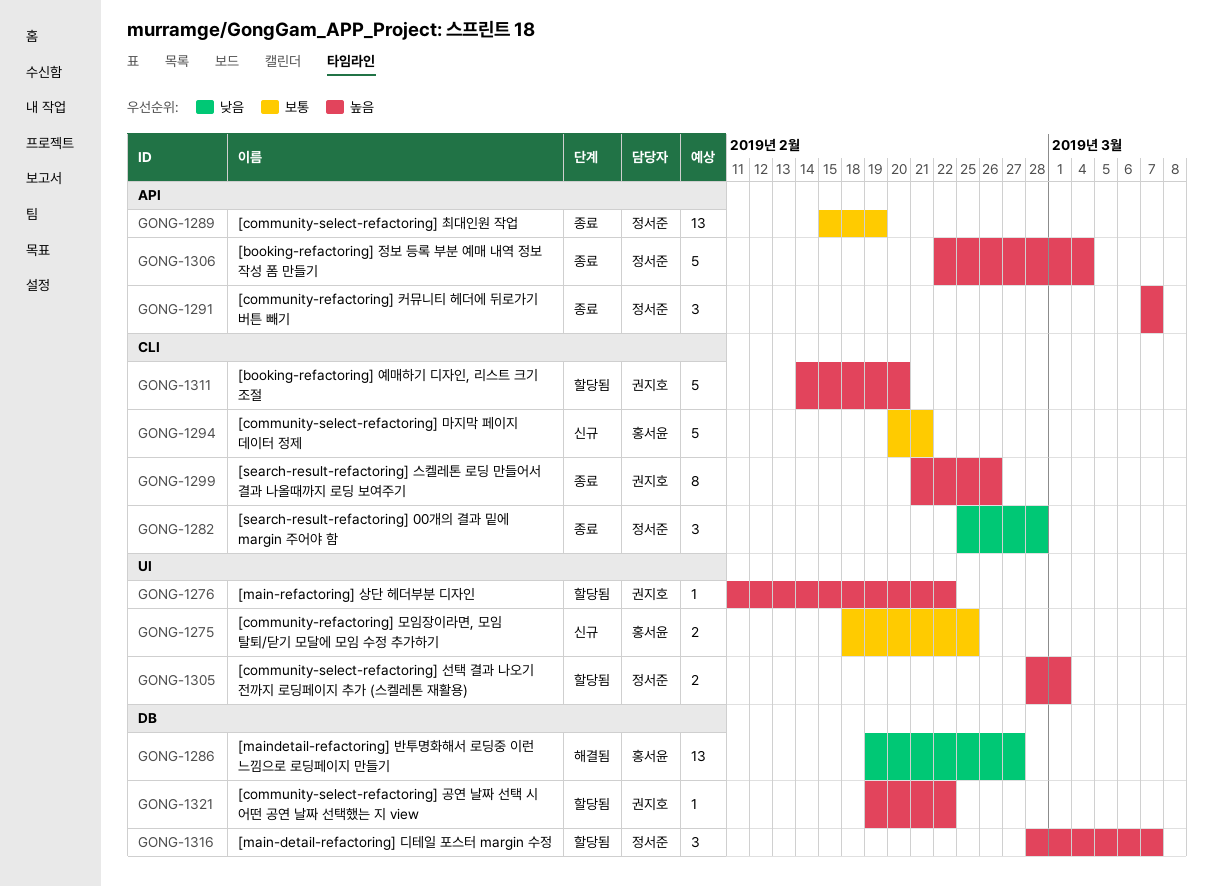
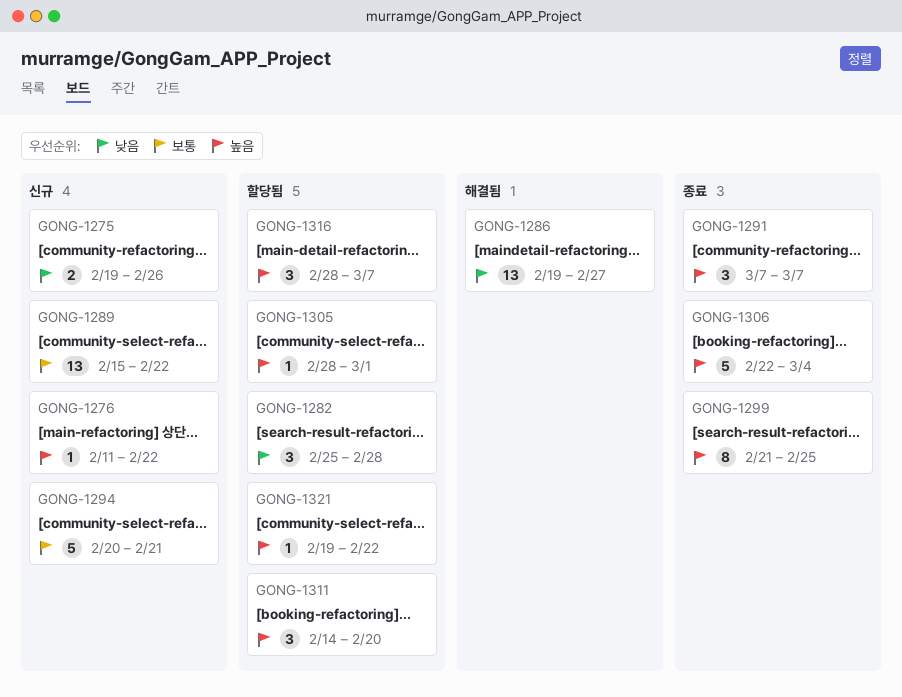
GONG-1275, priority: 보통 -> 낮음
GONG-1275, start: Feb 18 -> Feb 19
GONG-1275, due: Feb 25 -> Feb 26
GONG-1276, status: 할당됨 -> 신규
GONG-1282, status: 종료 -> 할당됨
GONG-1289, status: 종료 -> 신규
GONG-1289, due: Feb 19 -> Feb 22
GONG-1299, due: Feb 26 -> Feb 25
GONG-1305, estimate: 2 -> 1
GONG-1311, estimate: 5 -> 3

